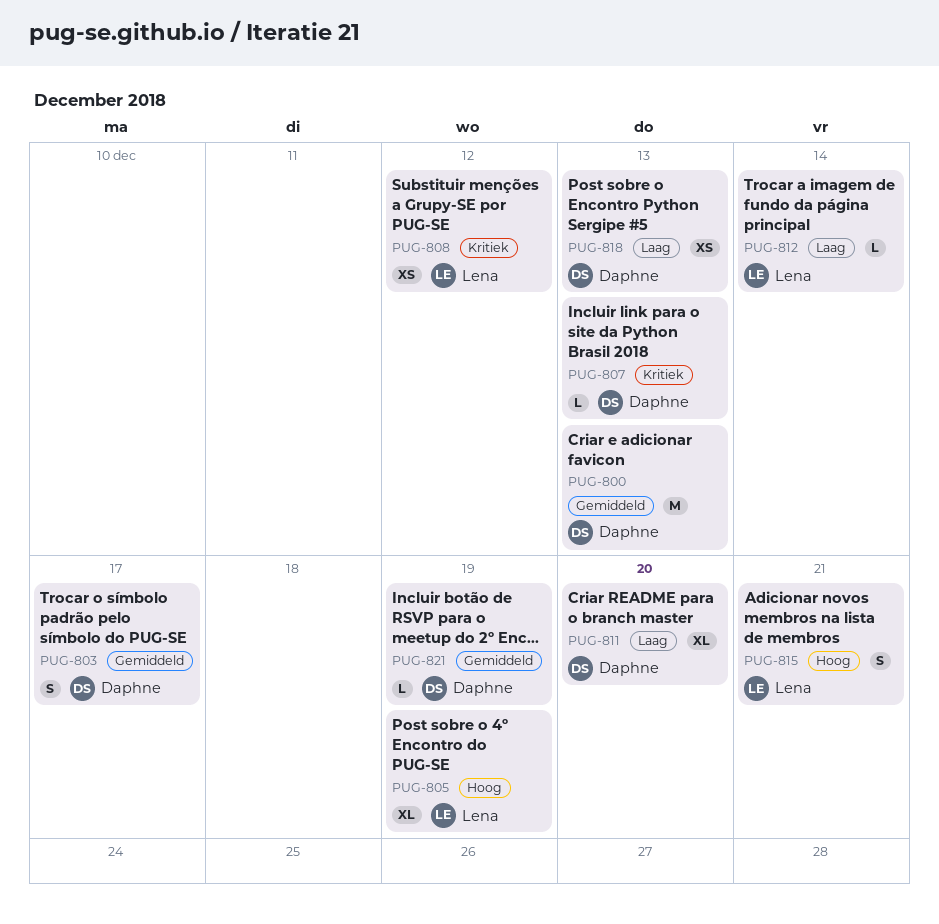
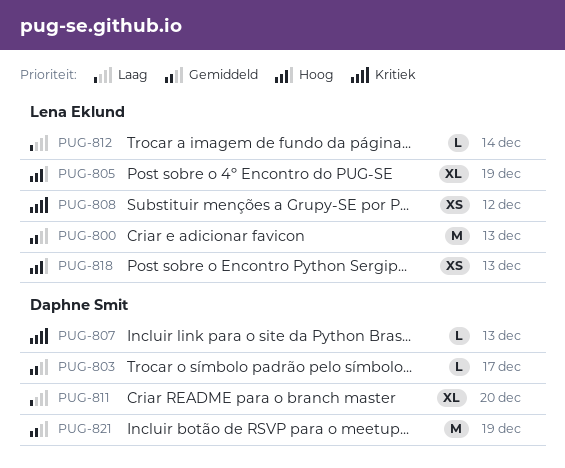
PUG-800, owner: Daphne Smit -> Lena Eklund
PUG-803, estimate: S -> L
PUG-815: present -> none
PUG-818, owner: Daphne Smit -> Lena Eklund
PUG-818, priority: Laag -> Hoog
PUG-821, estimate: L -> M

